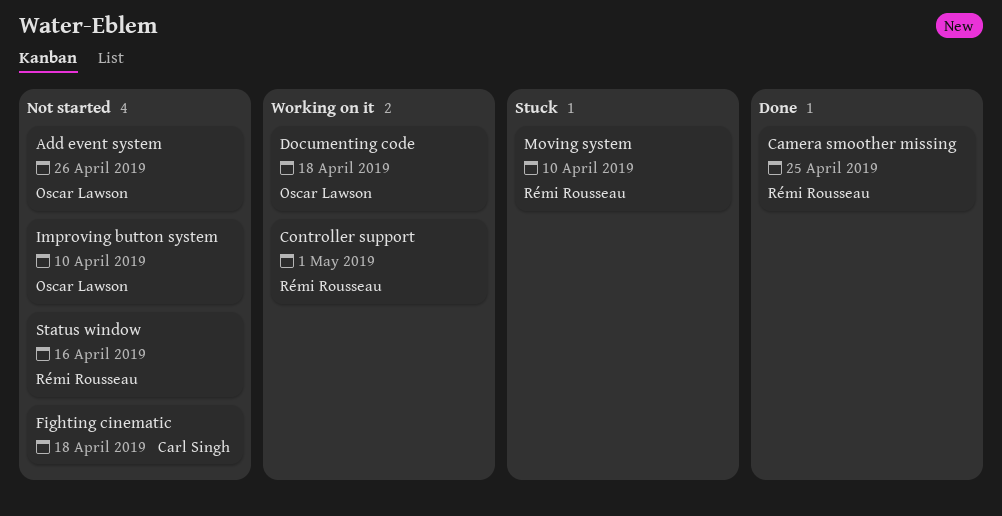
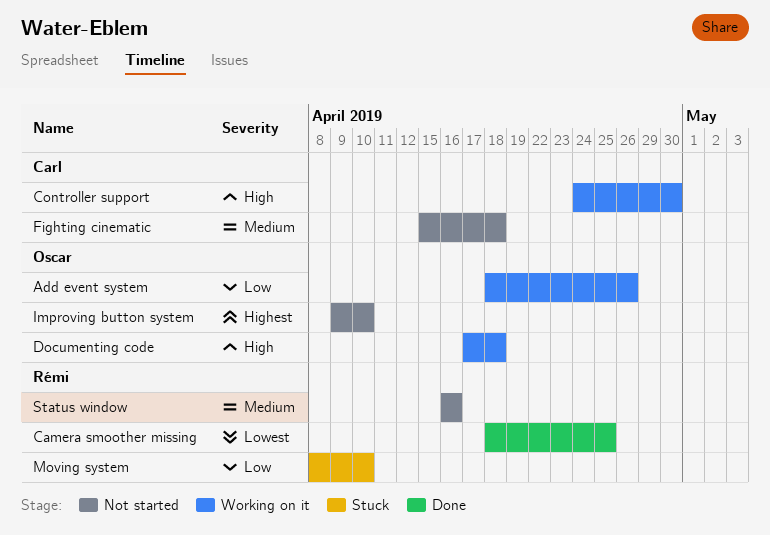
Add event system, status: Not started -> Working on it
Controller support, owner: Rémi Rousseau -> Carl Singh
Controller support, due: May 1 -> Apr 30

